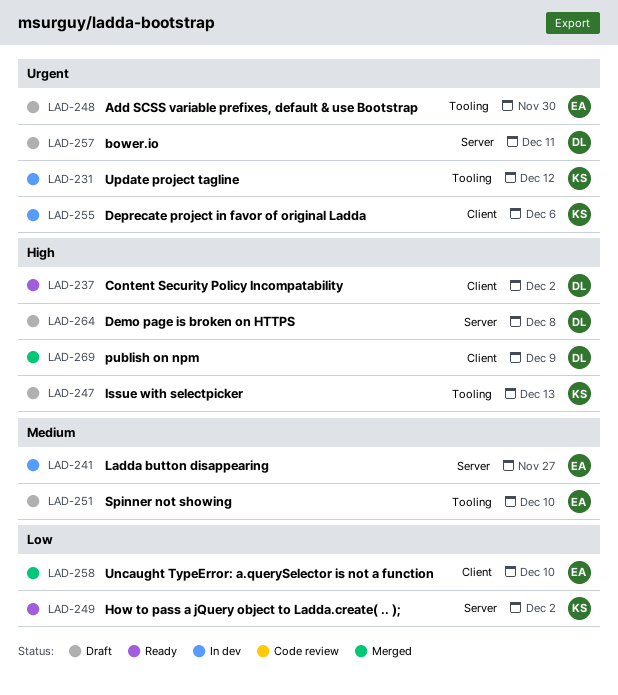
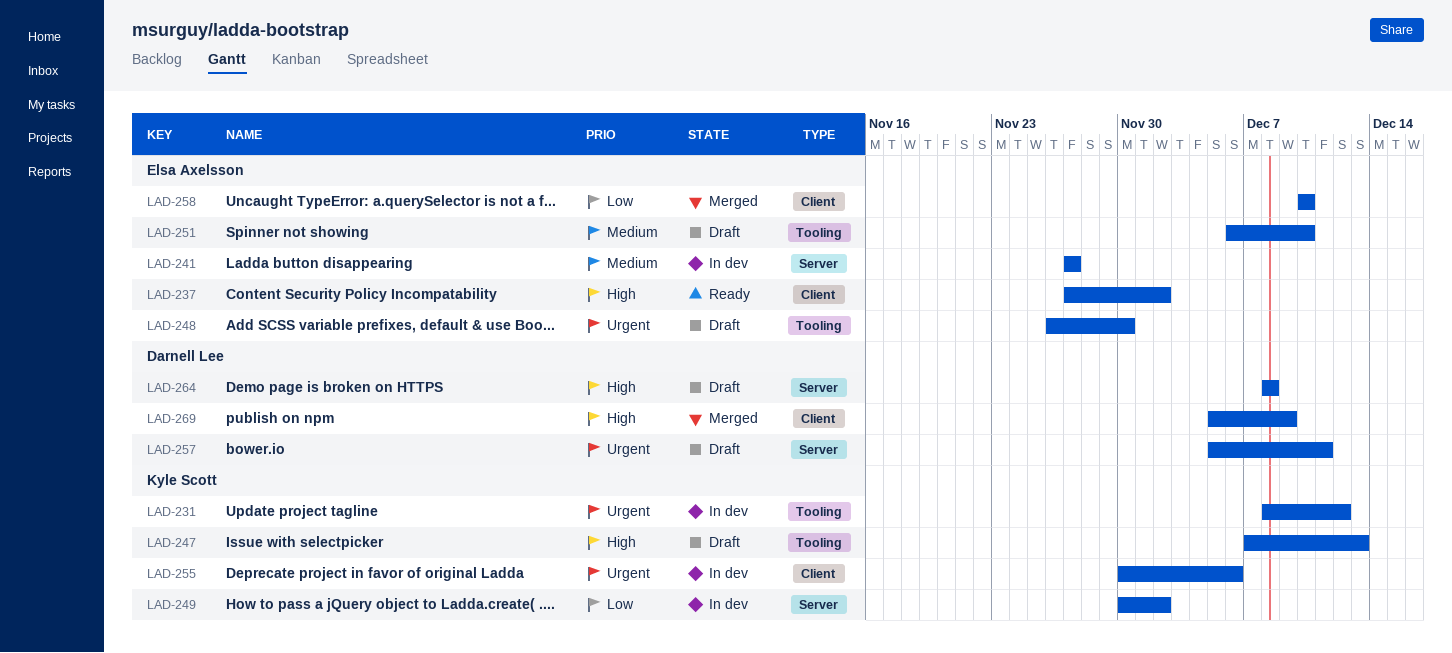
LAD-237, owner: Darnell Lee -> Elsa Axelsson
LAD-249, status: Ready -> In dev

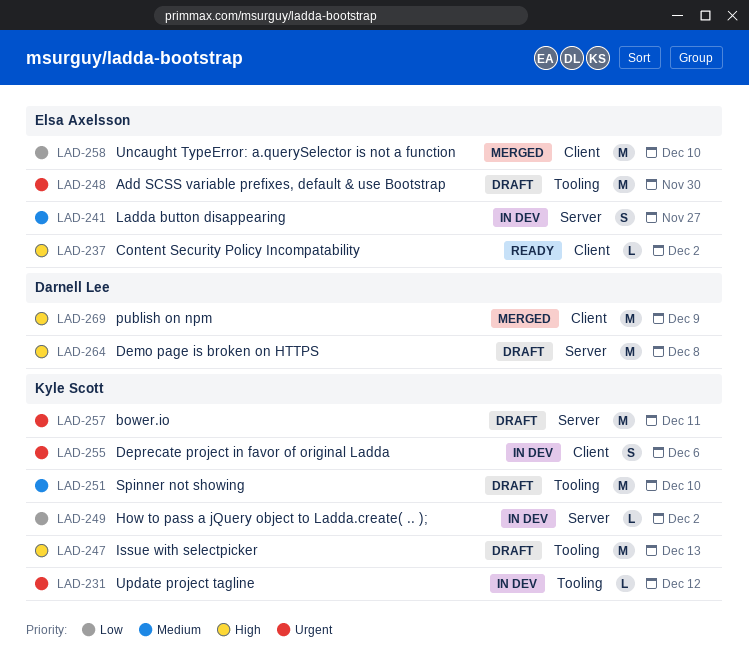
LAD-251, owner: Elsa Axelsson -> Kyle Scott
LAD-257, owner: Darnell Lee -> Kyle Scott

